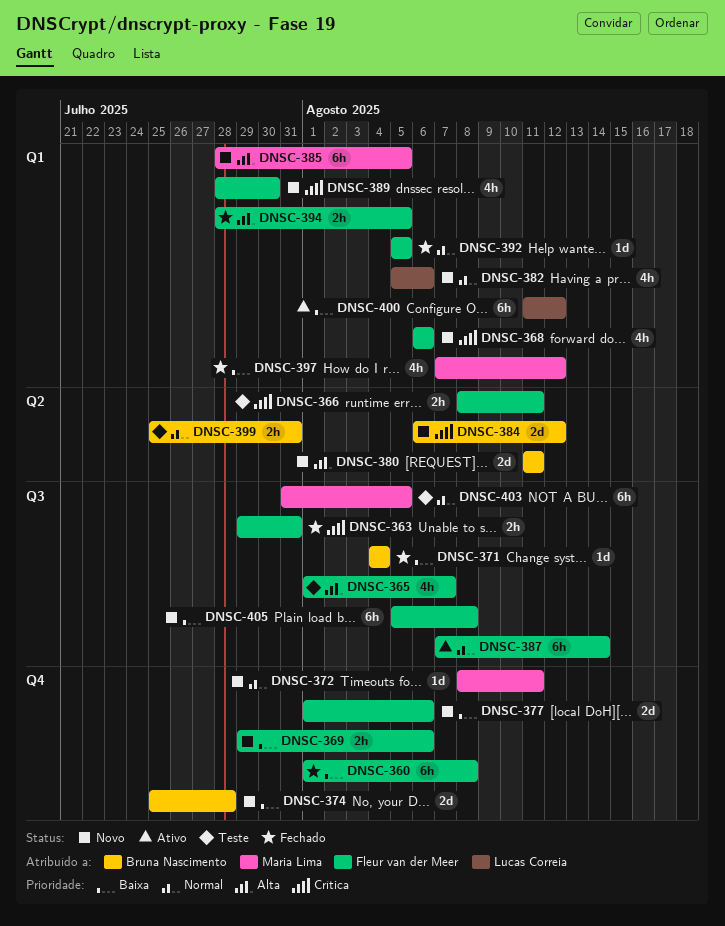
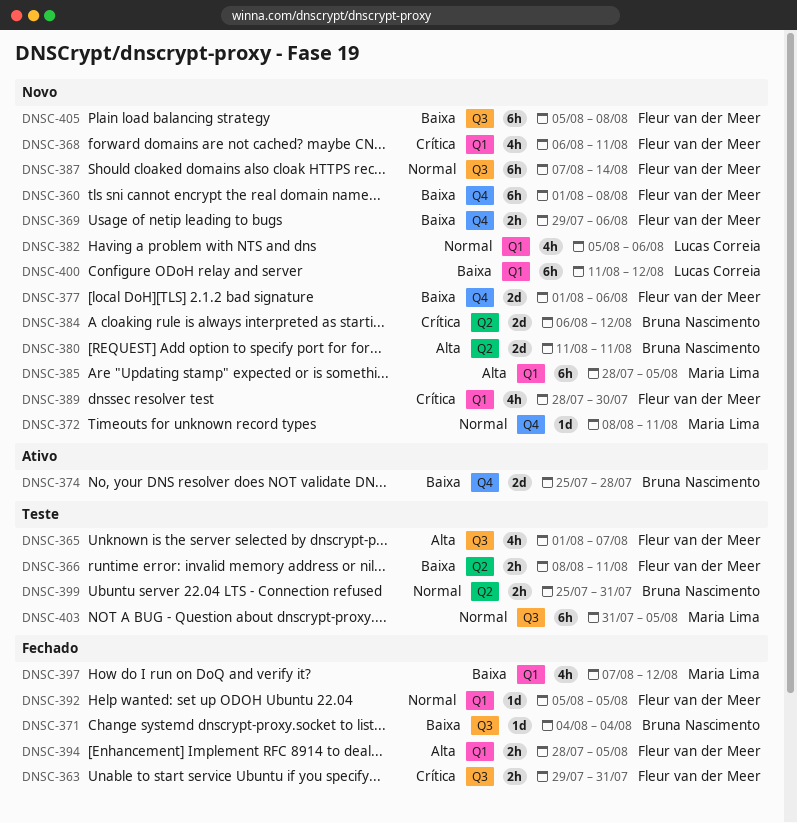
DNSC-360, status: Fechado -> Novo
DNSC-366, priority: Crítica -> Baixa
DNSC-368, due: Aug 6 -> Aug 11
DNSC-374, status: Novo -> Ativo
DNSC-387, status: Ativo -> Novo
DNSC-400, status: Ativo -> Novo

